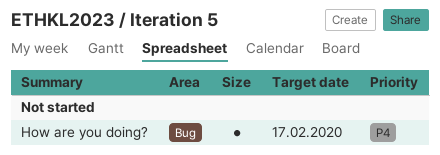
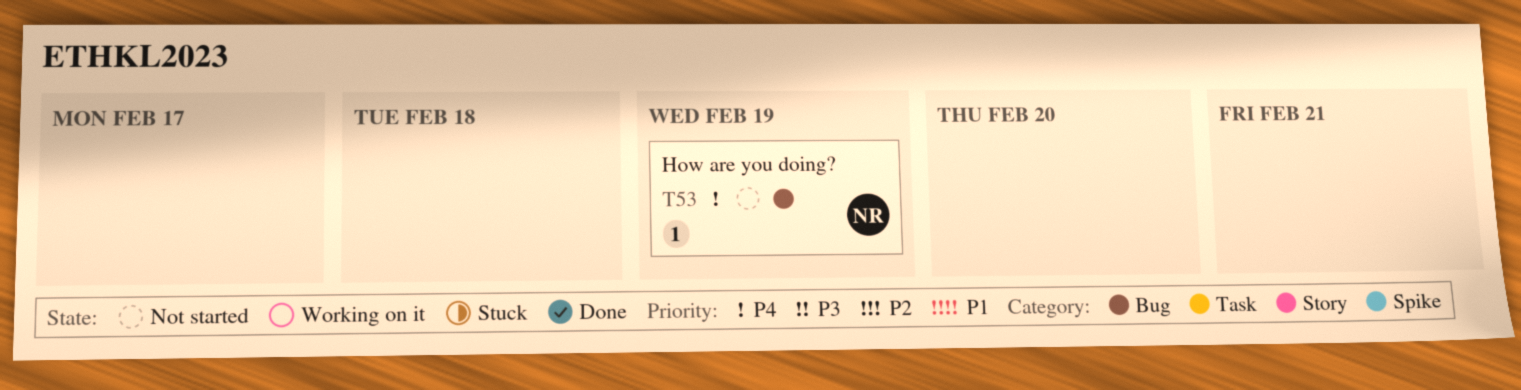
How are you doing?, due: Feb 17 -> Feb 19

